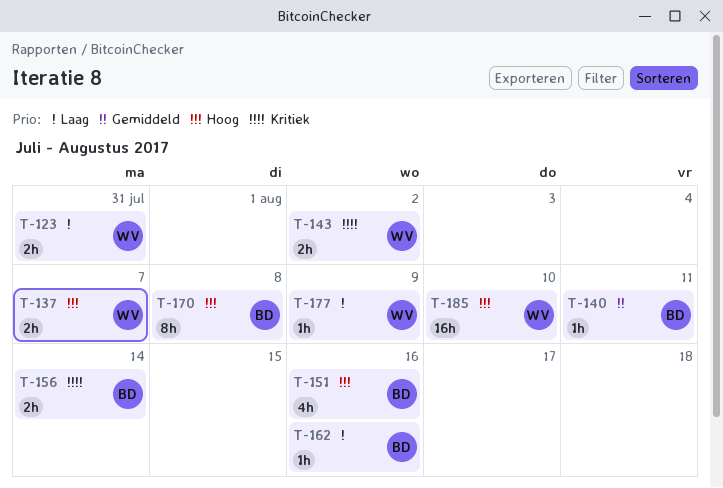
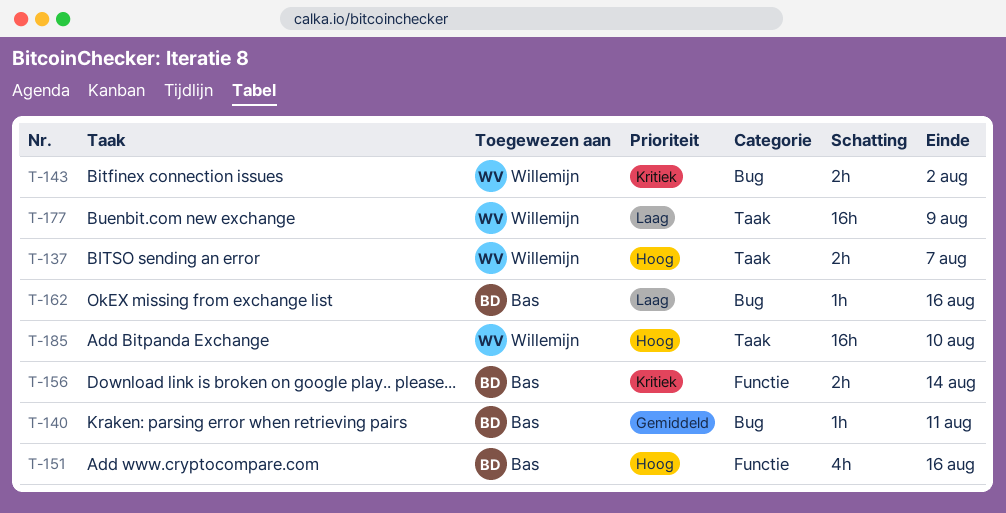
T-123: present -> none
T-170: present -> none
T-177, estimate: 1h -> 16h

